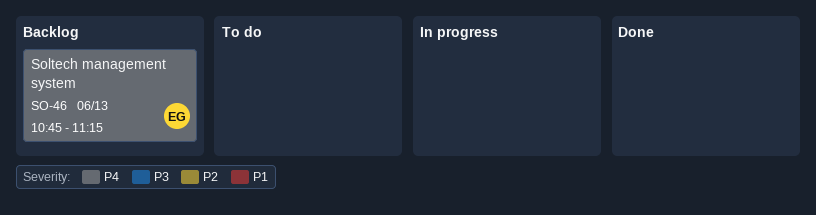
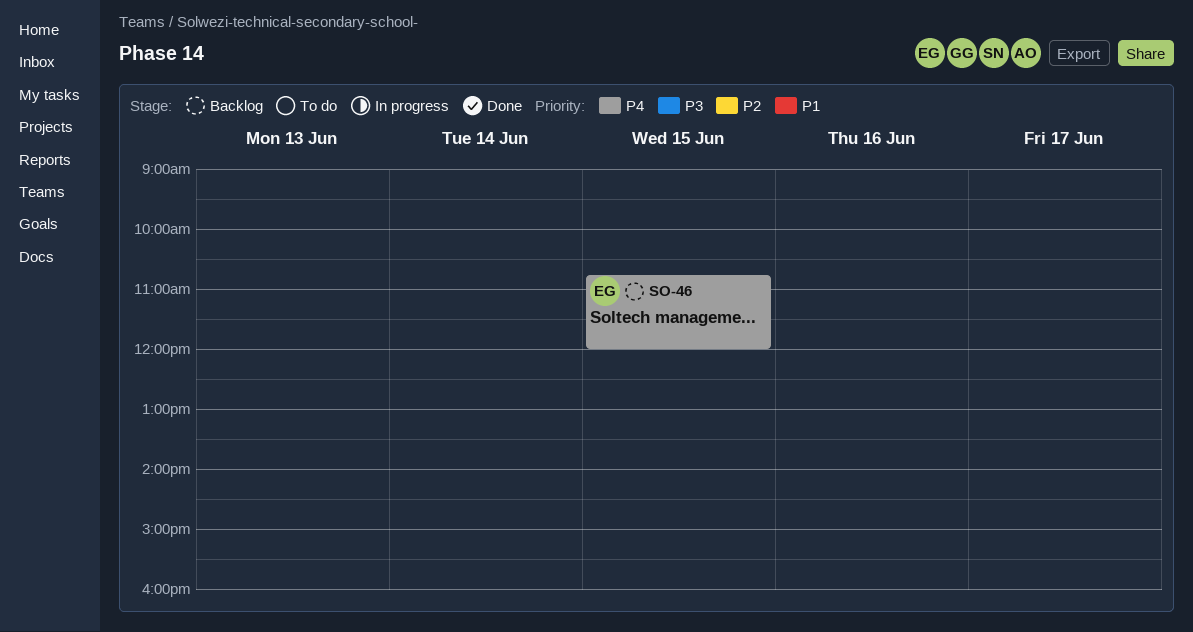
SO-46, day: Jun 13 -> Jun 15
SO-46, ends: 11:15 -> 12:00

